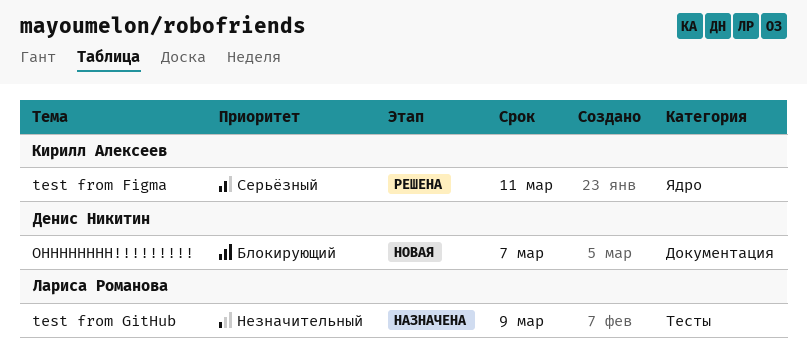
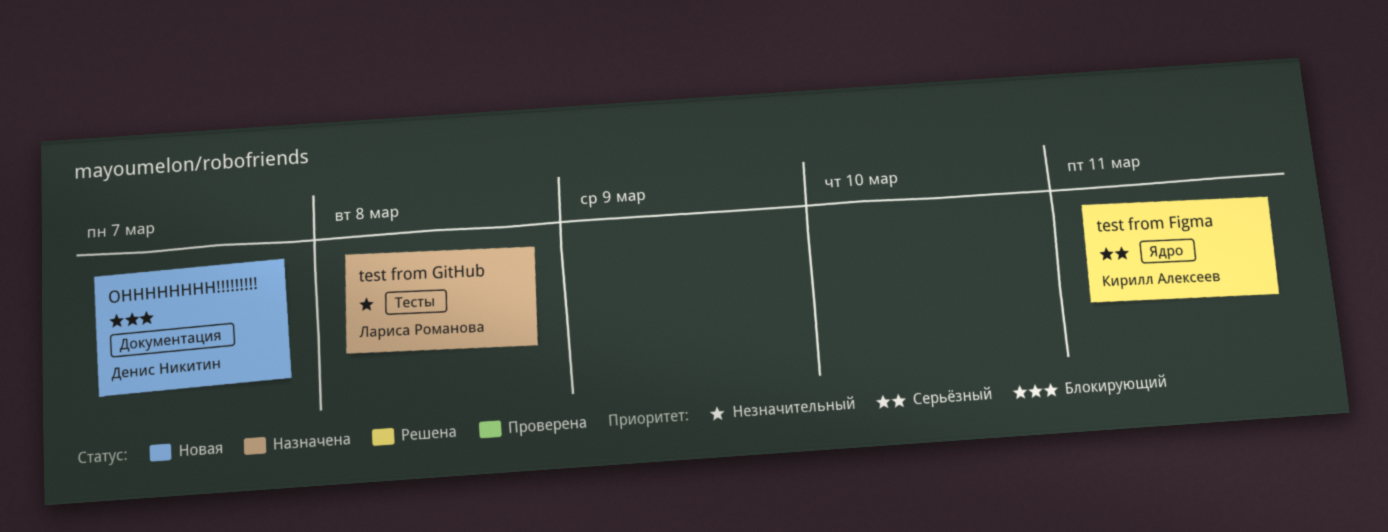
test from GitHub, due: Mar 9 -> Mar 8

